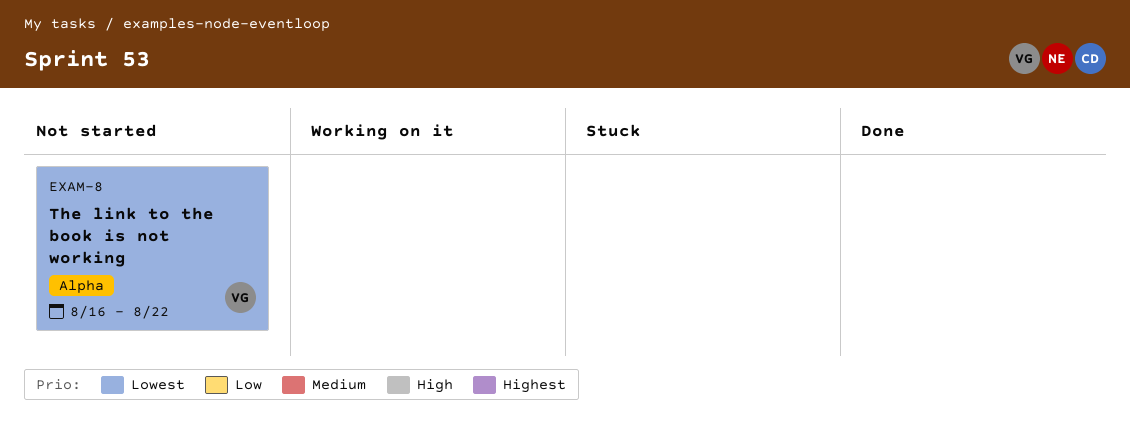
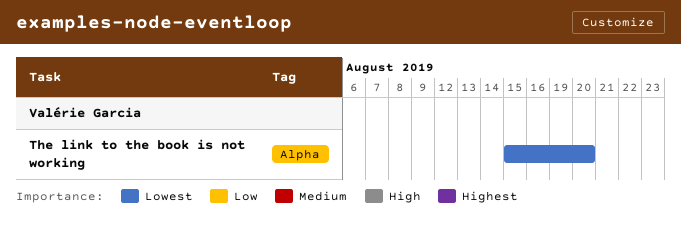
The link to the book is not working, start: Aug 16 -> Aug 15
The link to the book is not working, due: Aug 22 -> Aug 20

